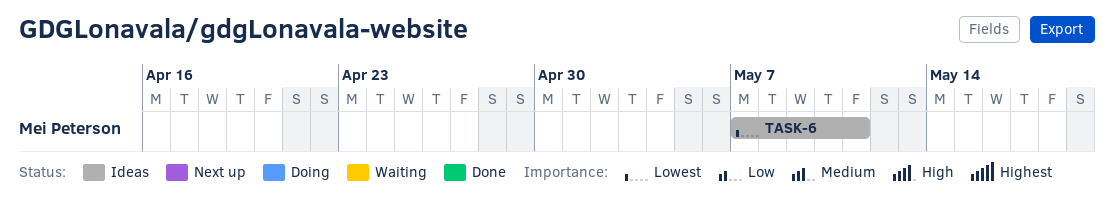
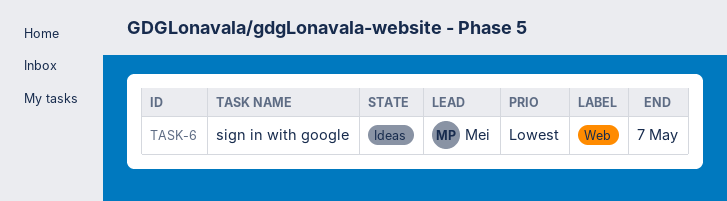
TASK-6, due: May 11 -> May 7

